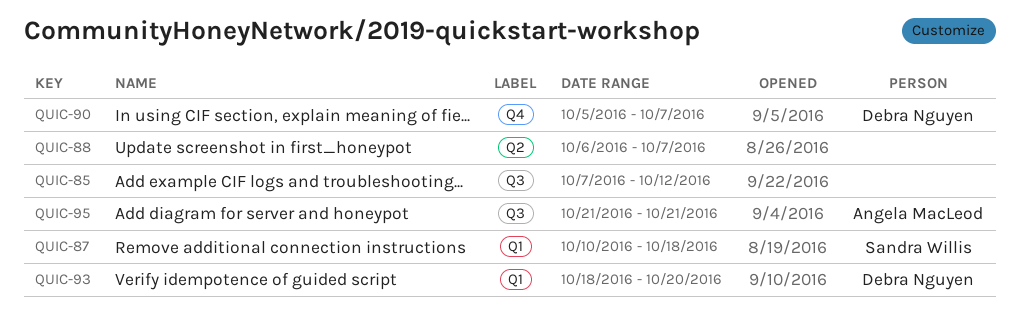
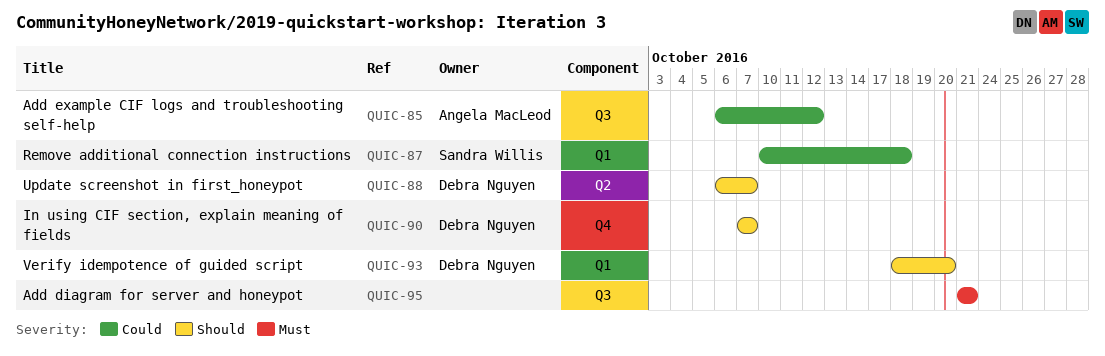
QUIC-85, owner: none -> Angela MacLeod
QUIC-85, start: Oct 7 -> Oct 6
QUIC-88, owner: none -> Debra Nguyen
QUIC-90, start: Oct 5 -> Oct 7
QUIC-95, owner: Angela MacLeod -> none

